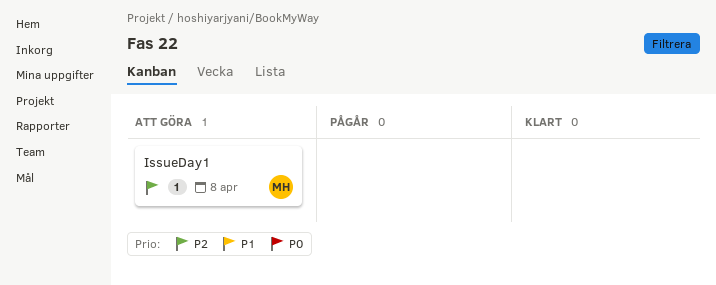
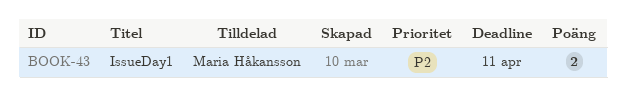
IssueDay1, estimate: 1 -> 2
IssueDay1, due: Apr 8 -> Apr 11

